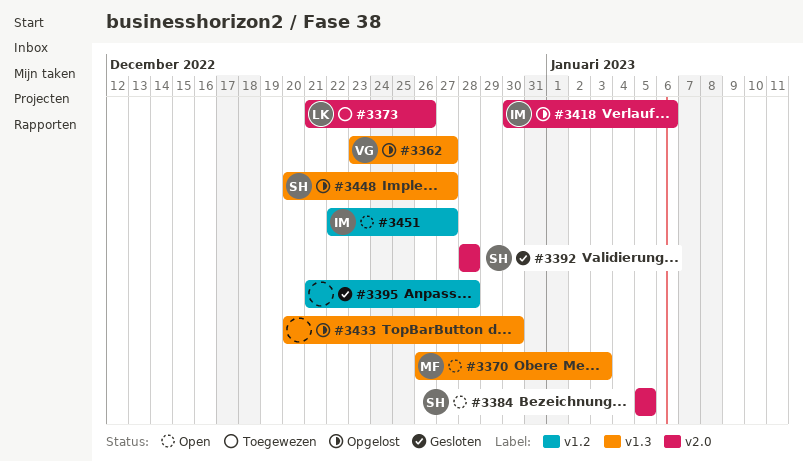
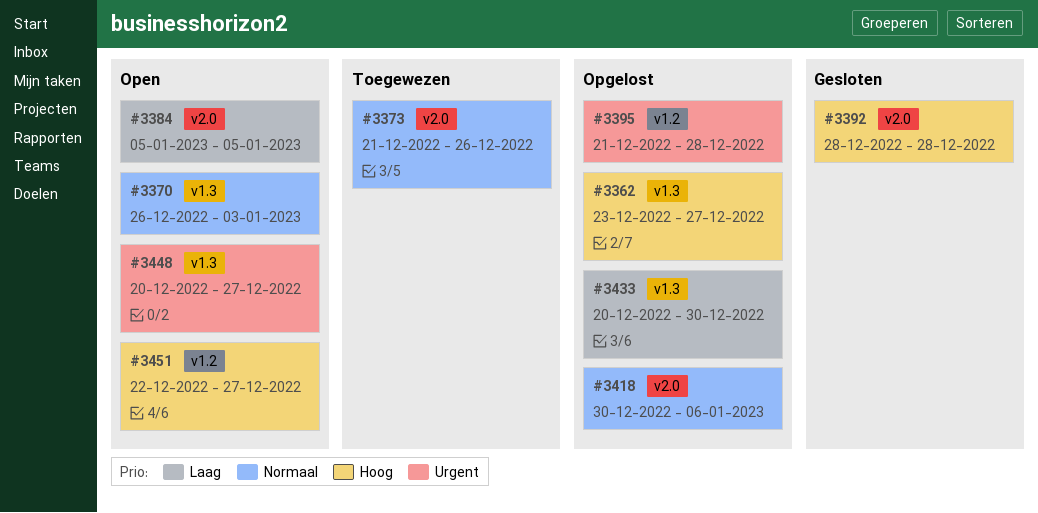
#3395, status: Gesloten -> Opgelost
#3448, status: Opgelost -> Open

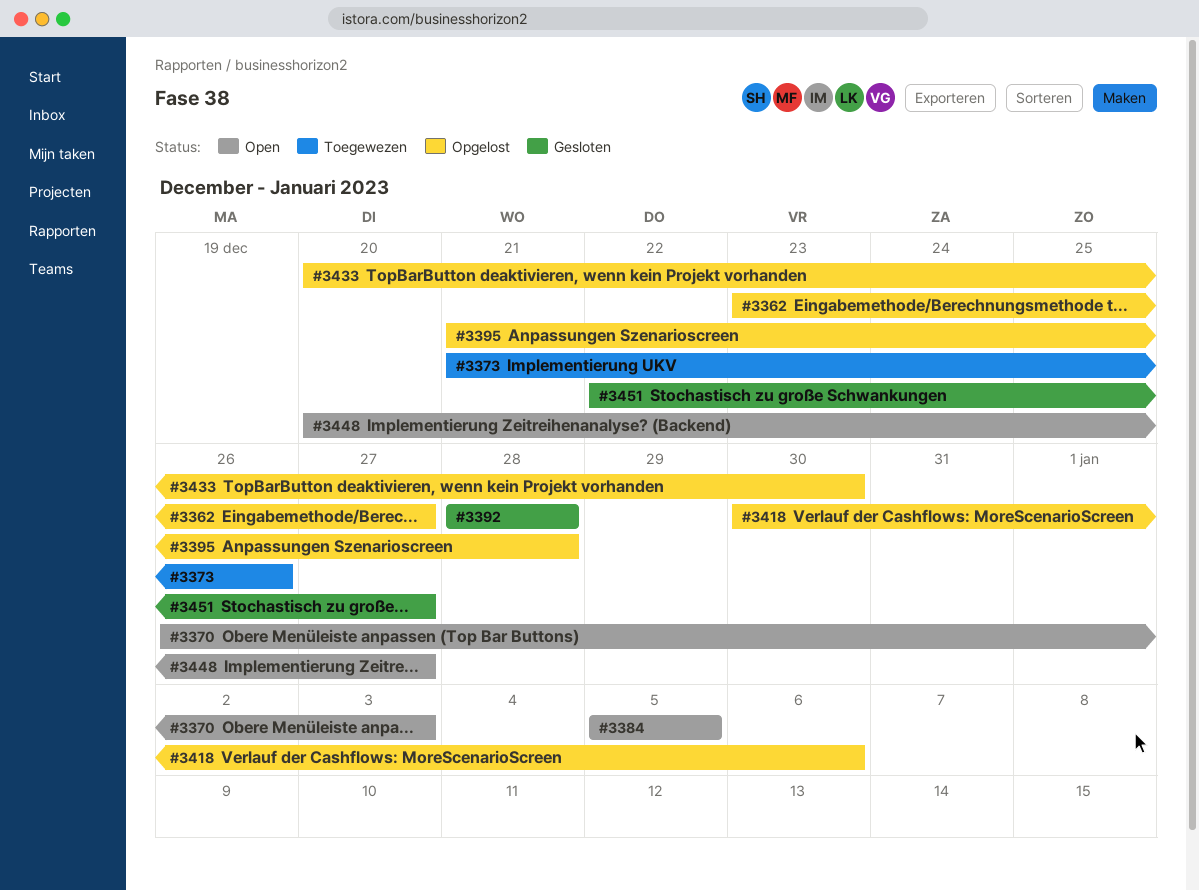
#3451, status: Open -> Gesloten

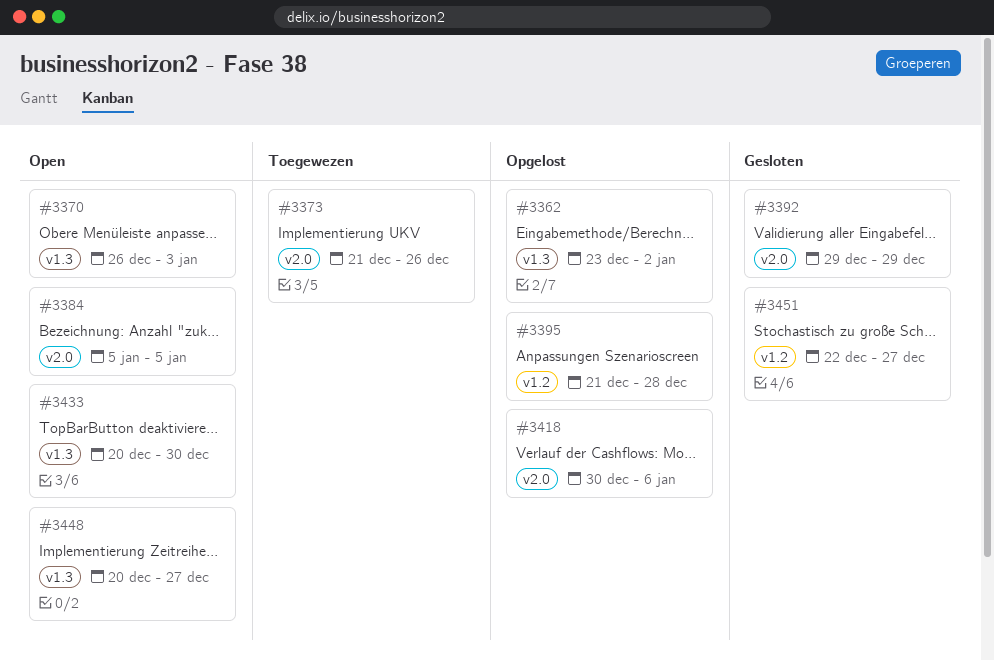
#3362, due: Dec 27 -> Jan 2
#3392, start: Dec 28 -> Dec 29
#3392, due: Dec 28 -> Dec 29
#3433, status: Opgelost -> Open

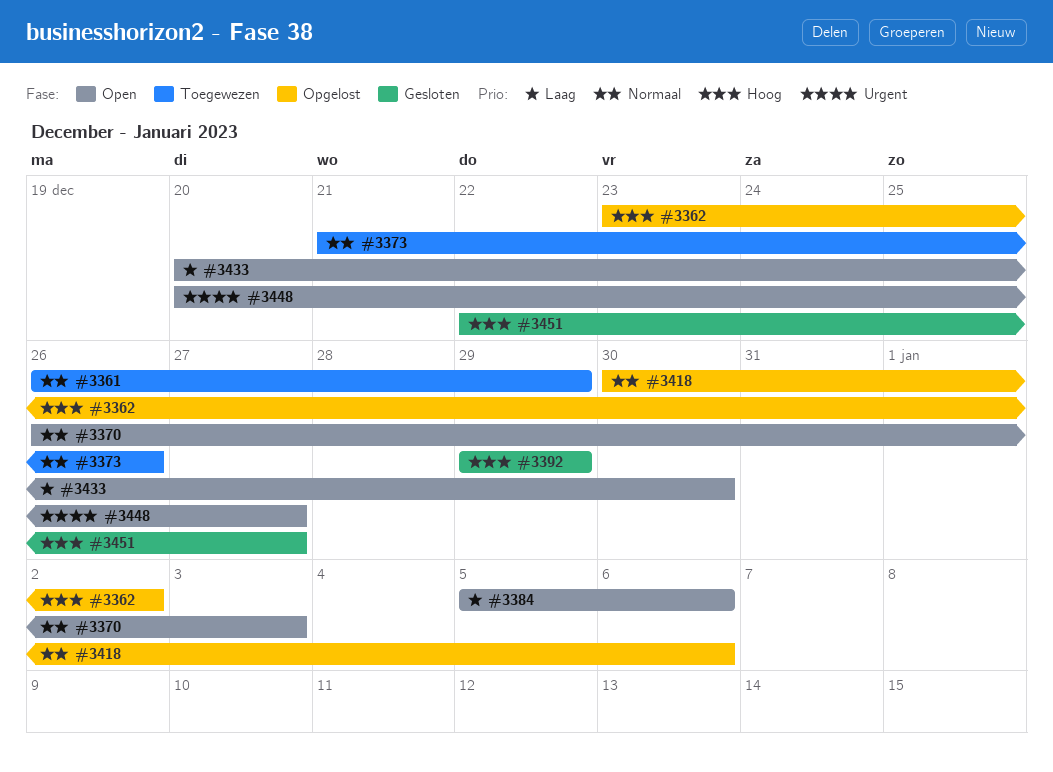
#3361: none -> present
#3384, due: Jan 5 -> Jan 6
#3395: present -> none

